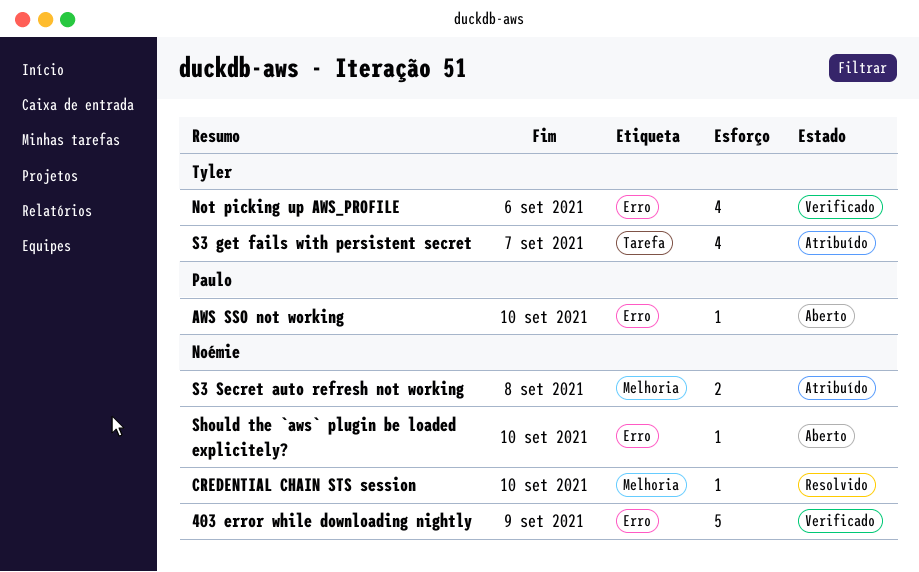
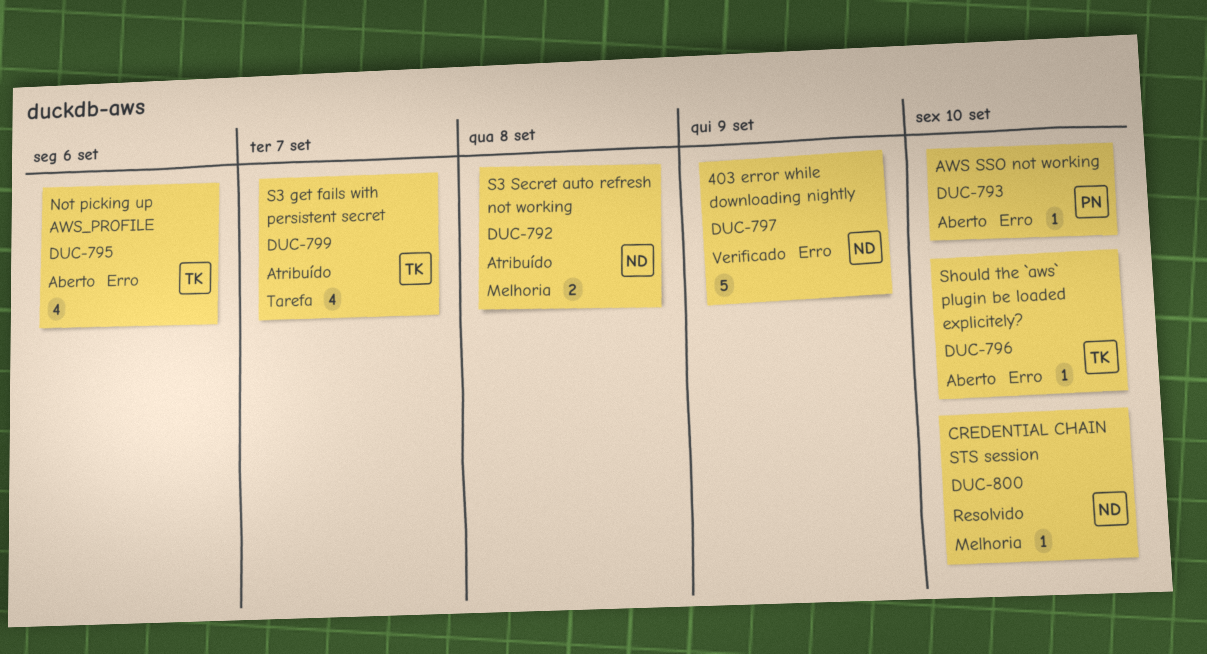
Not picking up AWS_PROFILE, status: Verificado -> Aberto
Should the `aws` plugin be loaded explicitely?, owner: Noémie -> Tyler

